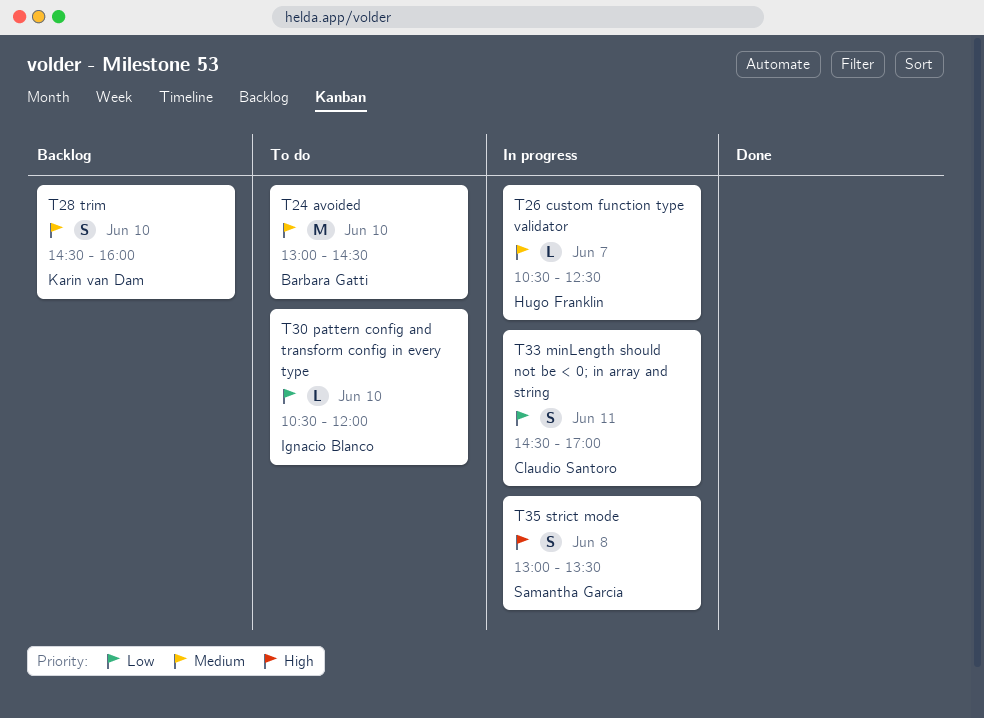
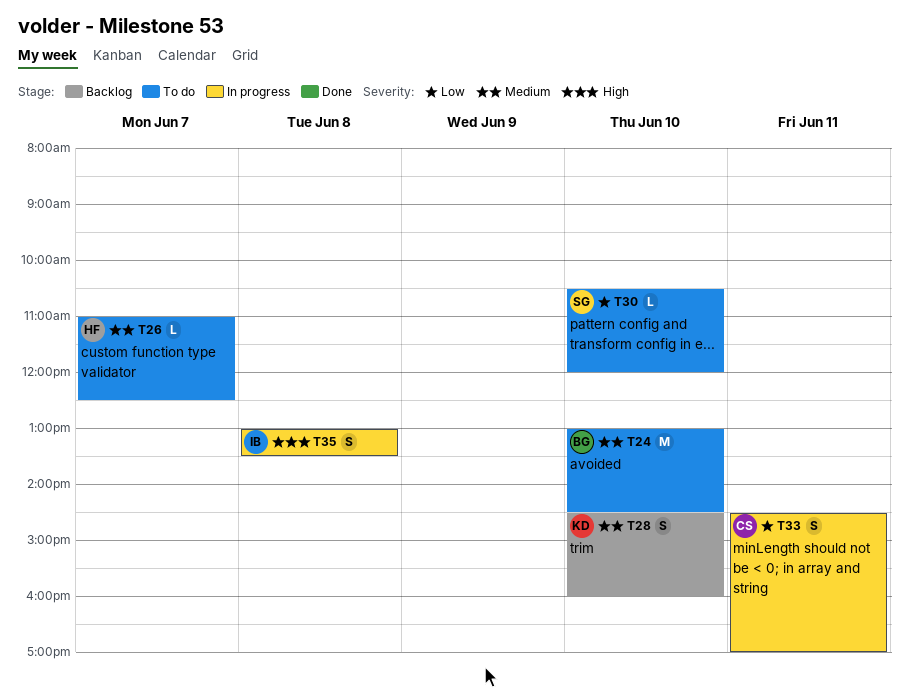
T26, status: In progress -> To do
T26, begins: 10:30 -> 11:00
T30, owner: Ignacio Blanco -> Samantha Garcia
T35, owner: Samantha Garcia -> Ignacio Blanco

